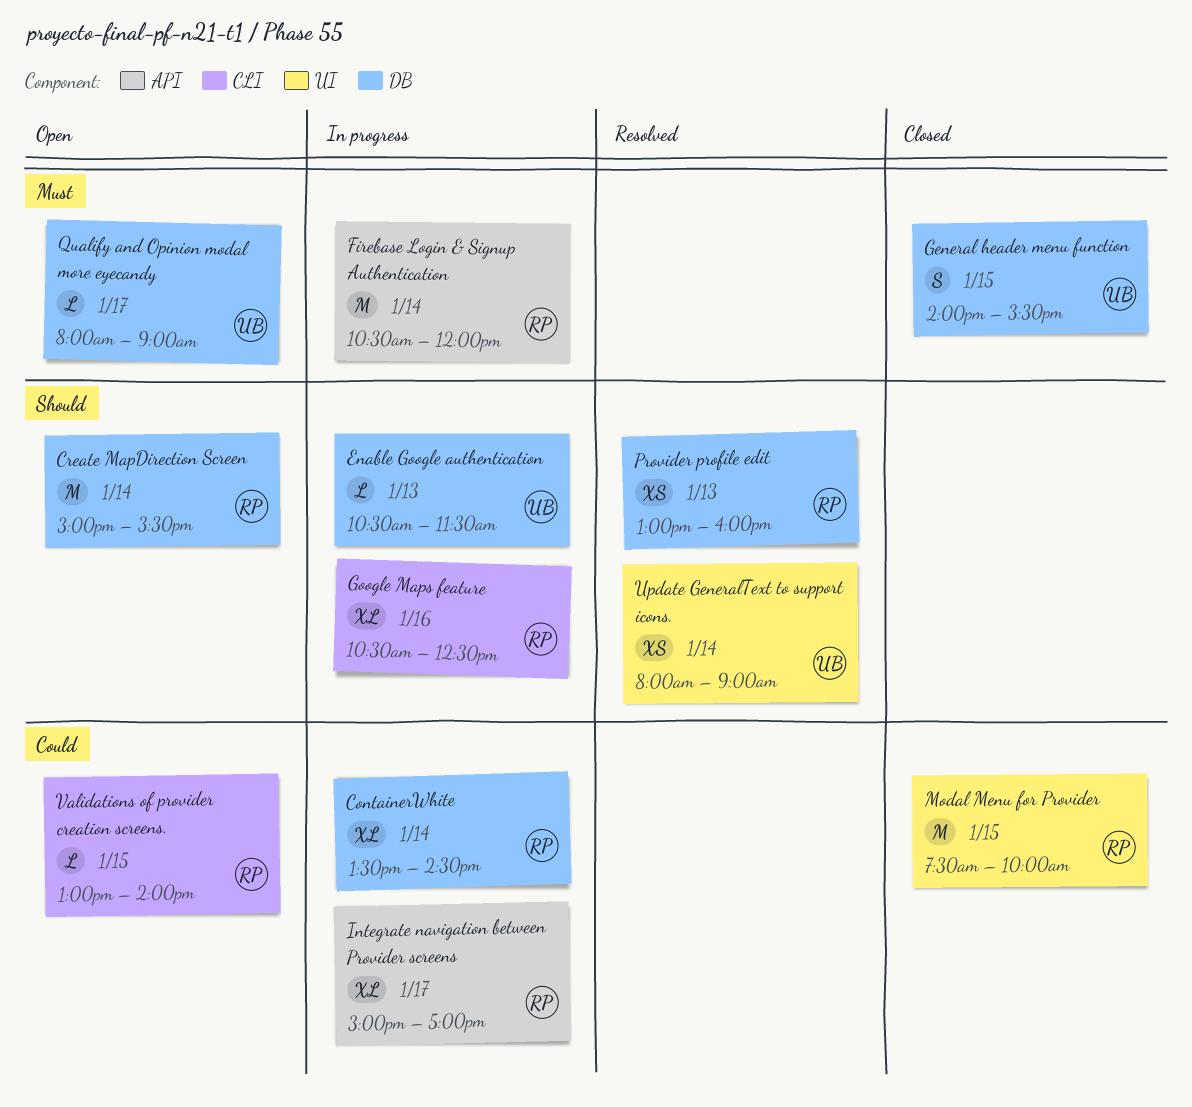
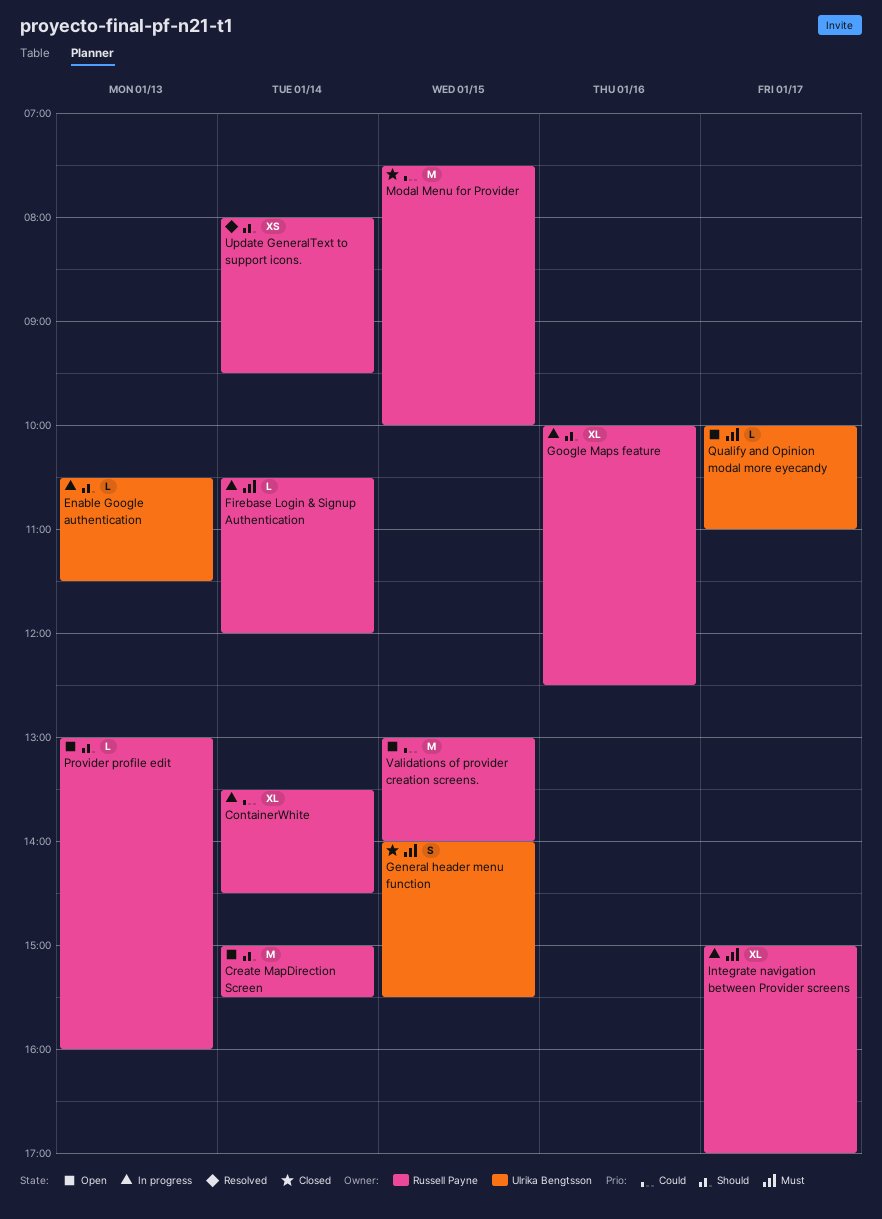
Firebase Login & Signup Authentication, estimate: M -> L
Google Maps feature, begins: 10:30 -> 10:00
Integrate navigation between Provider screens, priority: Could -> Must
Provider profile edit, status: Resolved -> Open
Provider profile edit, estimate: XS -> L
Qualify and Opinion modal more eyecandy, begins: 08:00 -> 10:00
Qualify and Opinion modal more eyecandy, ends: 09:00 -> 11:00
Update GeneralText to support icons., owner: Ulrika Bengtsson -> Russell Payne
Update GeneralText to support icons., ends: 09:00 -> 09:30
Validations of provider creation screens., estimate: L -> M

